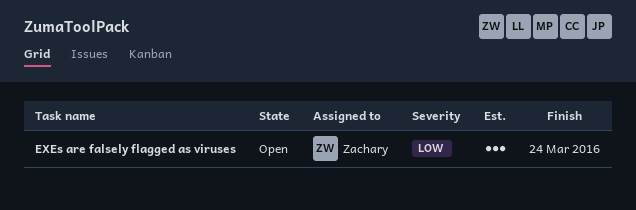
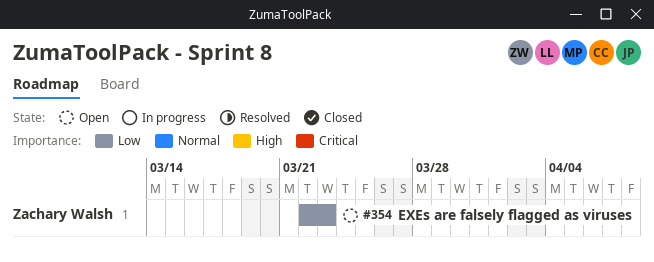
EXEs are falsely flagged as viruses, due: Mar 24 -> Mar 23

